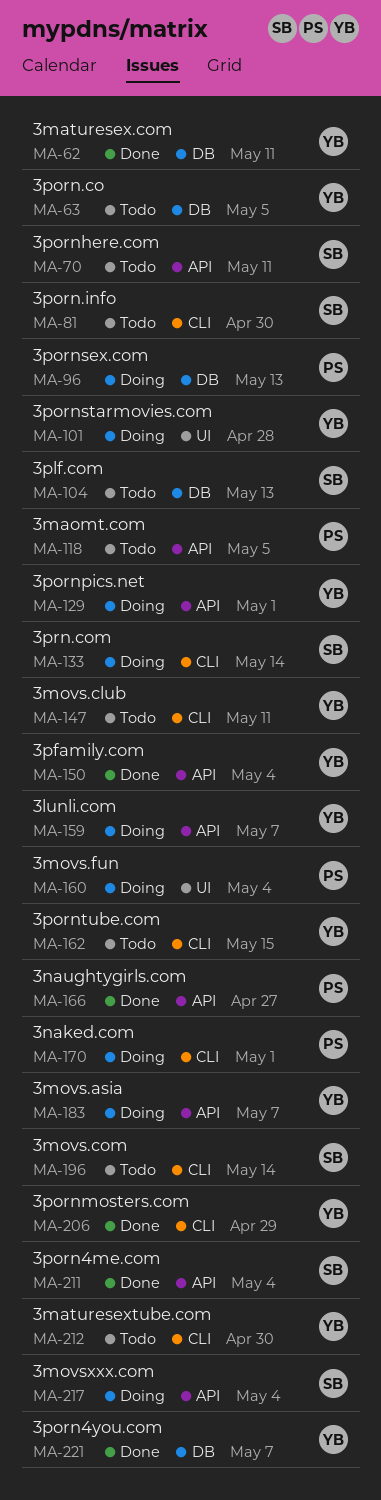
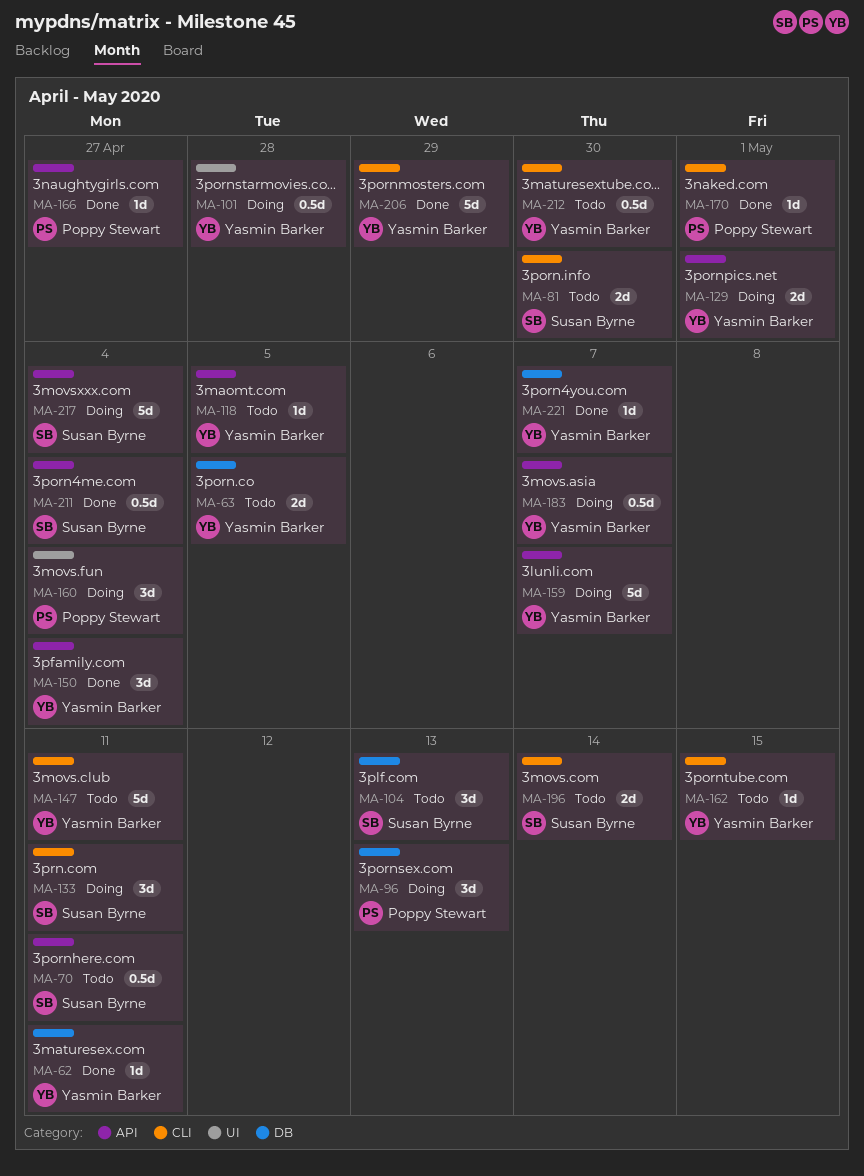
MA-118, owner: Poppy Stewart -> Yasmin Barker
MA-133, due: May 14 -> May 11
MA-170, status: Doing -> Done

